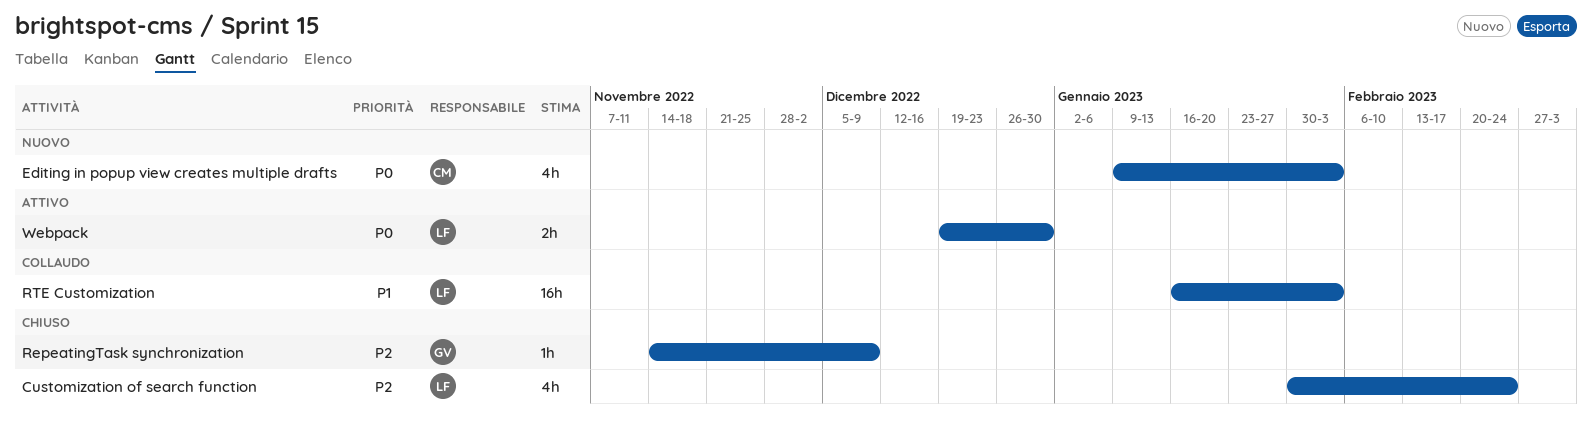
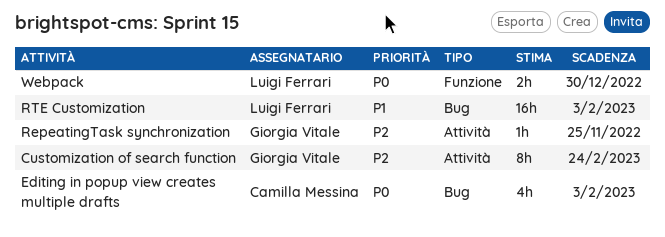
Customization of search function, owner: Luigi Ferrari -> Giorgia Vitale
Customization of search function, estimate: 4h -> 8h
RepeatingTask synchronization, due: Dec 9 -> Nov 25

